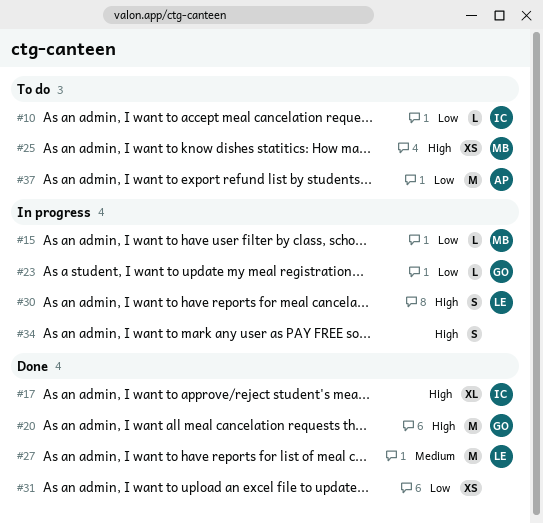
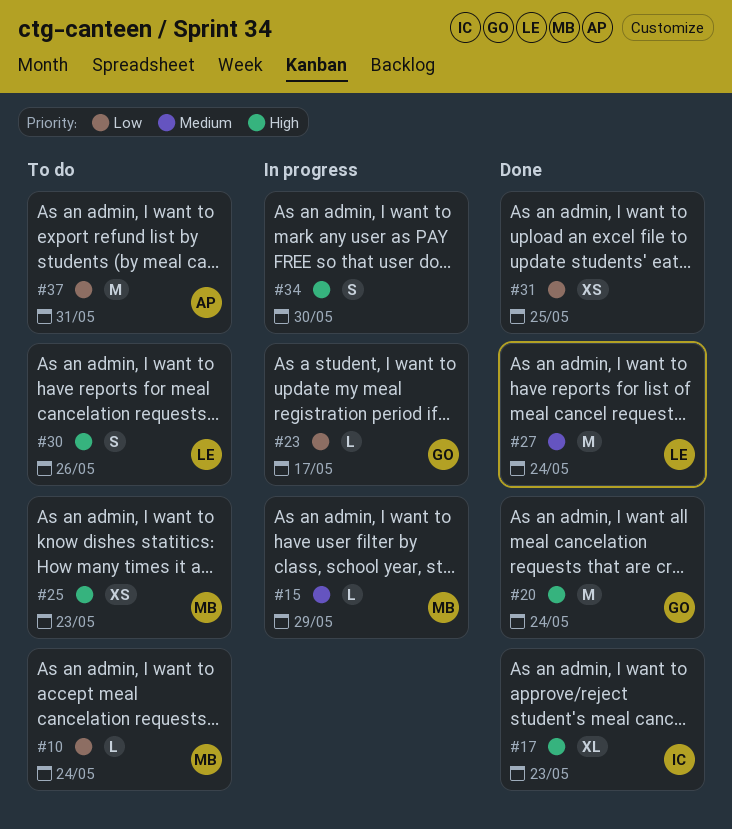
#10, owner: IC -> MB
#15, priority: Low -> Medium
#30, status: In progress -> To do

